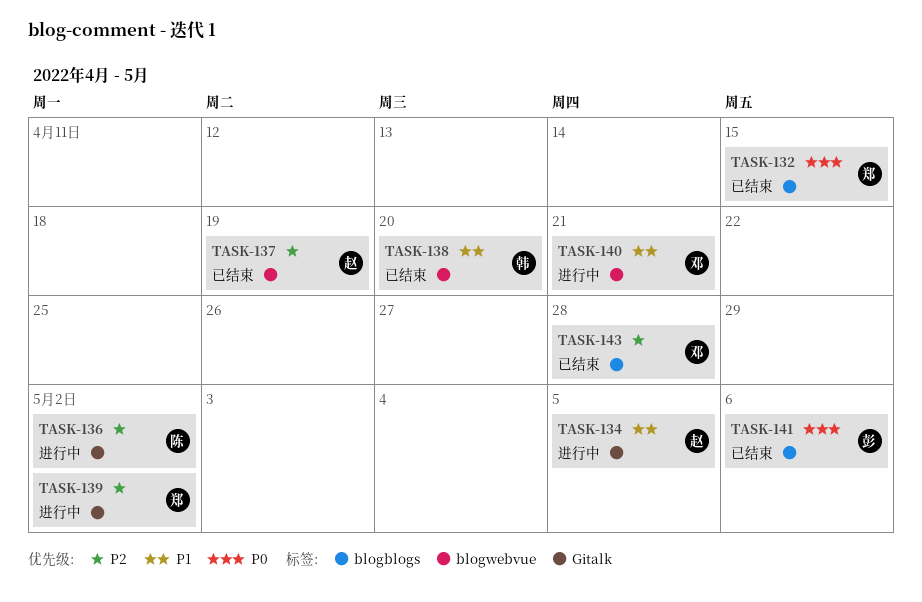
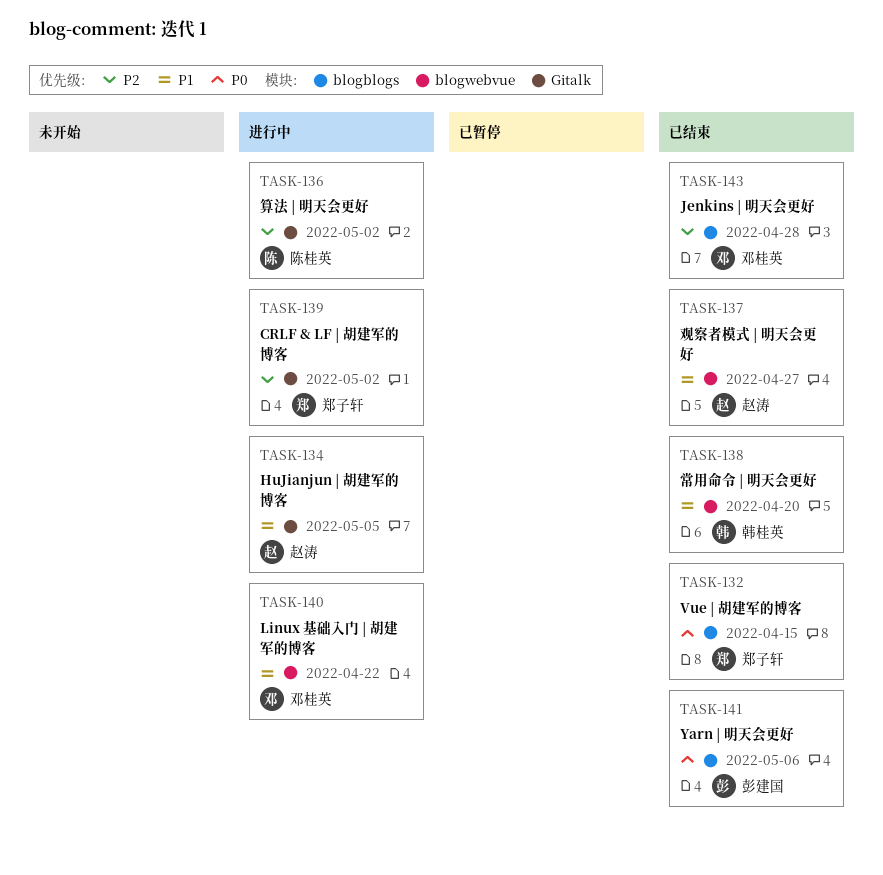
TASK-137, priority: P2 -> P1
TASK-137, due: Apr 19 -> Apr 27
TASK-140, due: Apr 21 -> Apr 22

